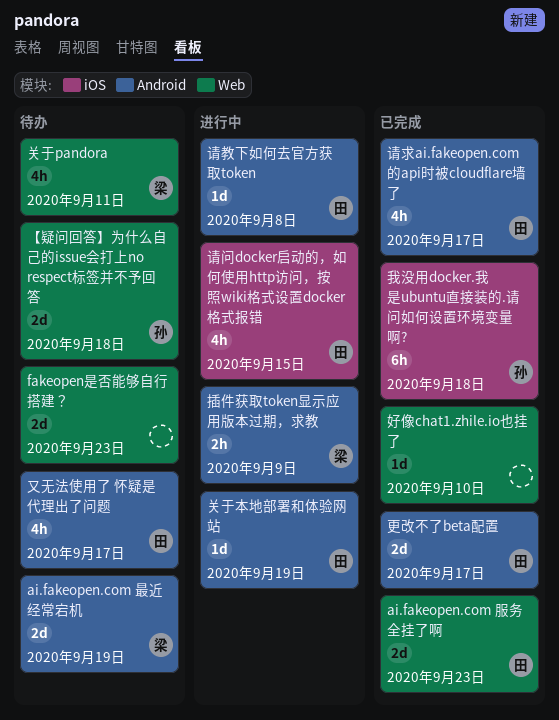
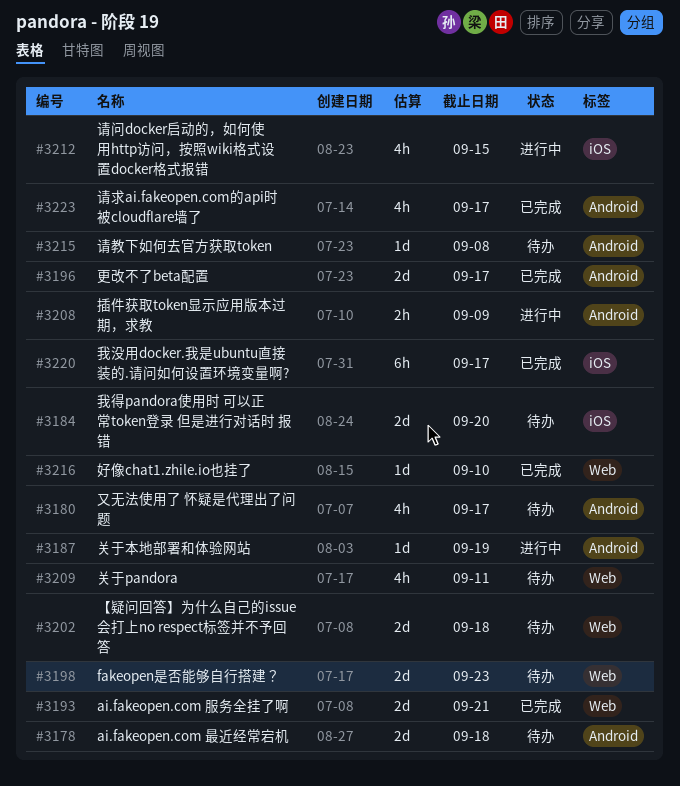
ai.fakeopen.com 最近经常宕机, due: Sep 19 -> Sep 18
ai.fakeopen.com 服务全挂了啊, due: Sep 23 -> Sep 21
我得pandora使用时 可以正常token登录 但是进行对话时 报错: none -> present
我没用docker.我是ubuntu直接装的.请问如何设置环境变量啊?, due: Sep 18 -> Sep 17
请教下如何去官方获取token, status: 进行中 -> 待办

